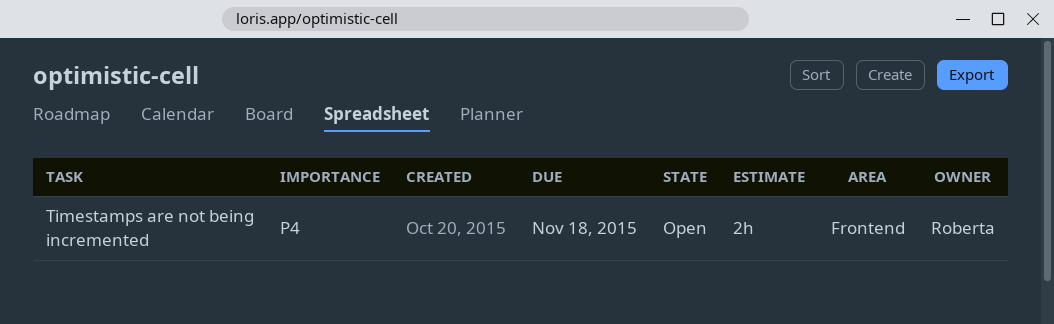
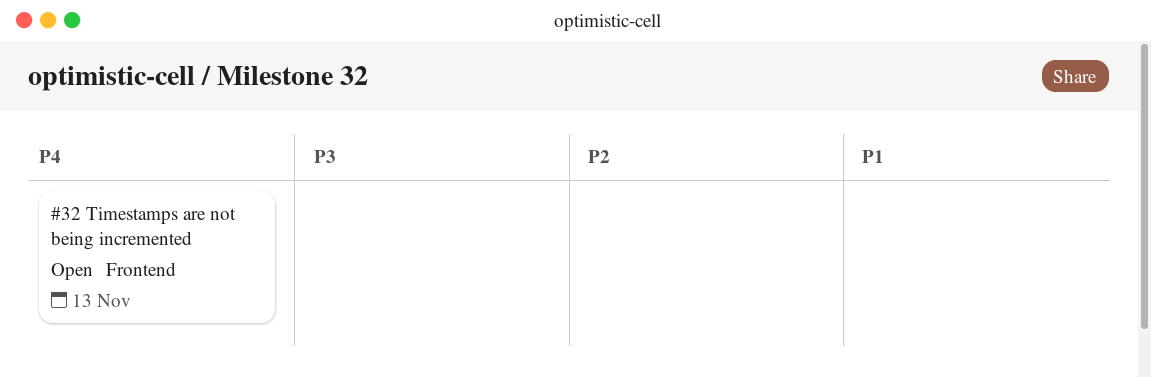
Timestamps are not being incremented, due: Nov 18 -> Nov 13

